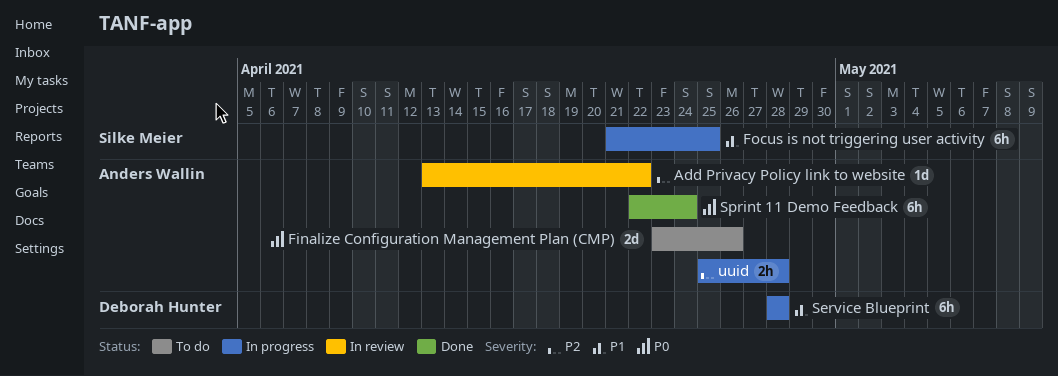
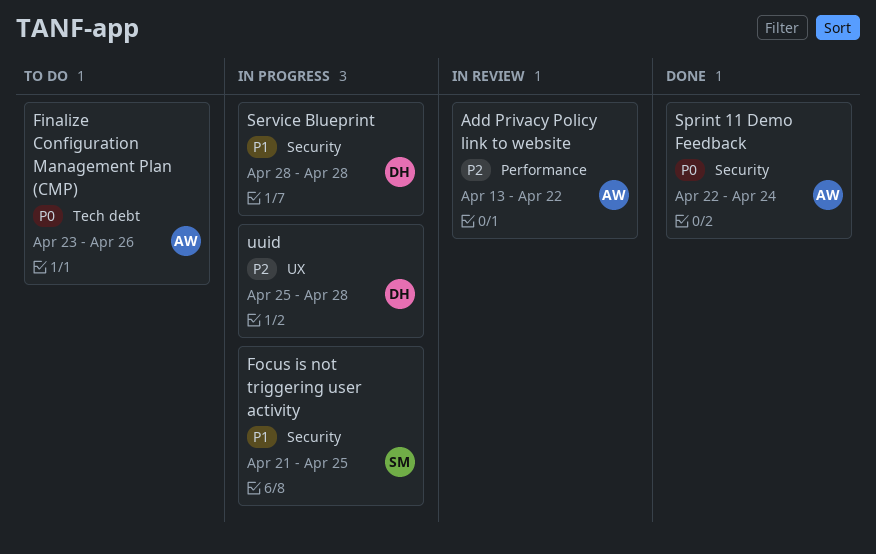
uuid, owner: Anders Wallin -> Deborah Hunter

